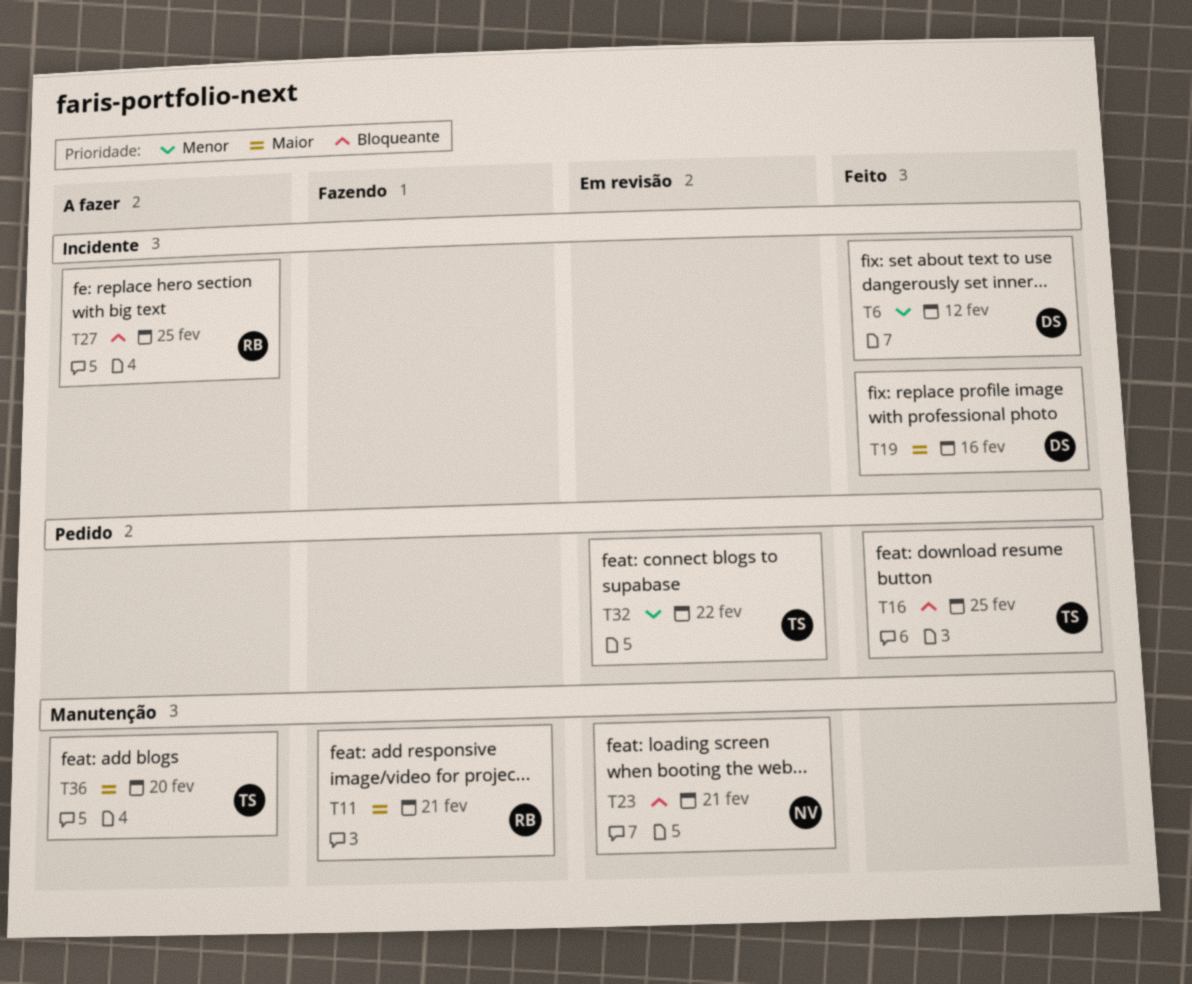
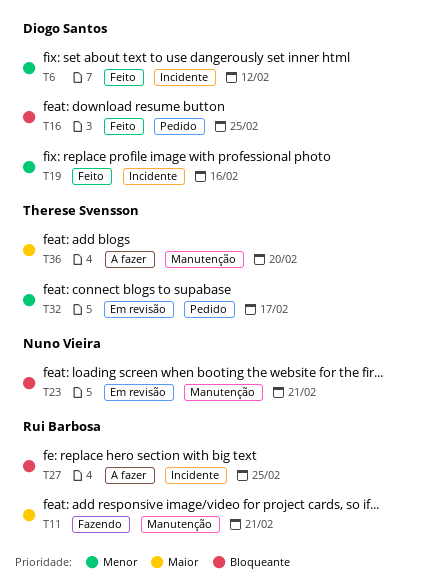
T16, owner: Therese Svensson -> Diogo Santos
T19, priority: Maior -> Menor
T32, due: Feb 22 -> Feb 17

